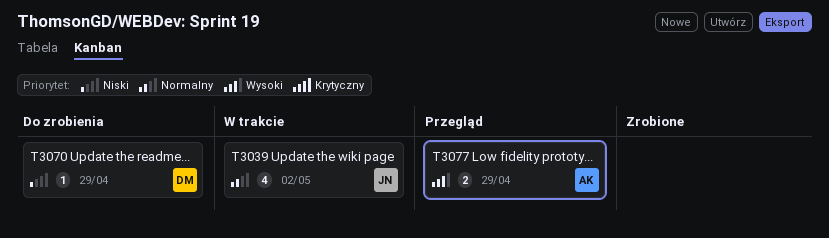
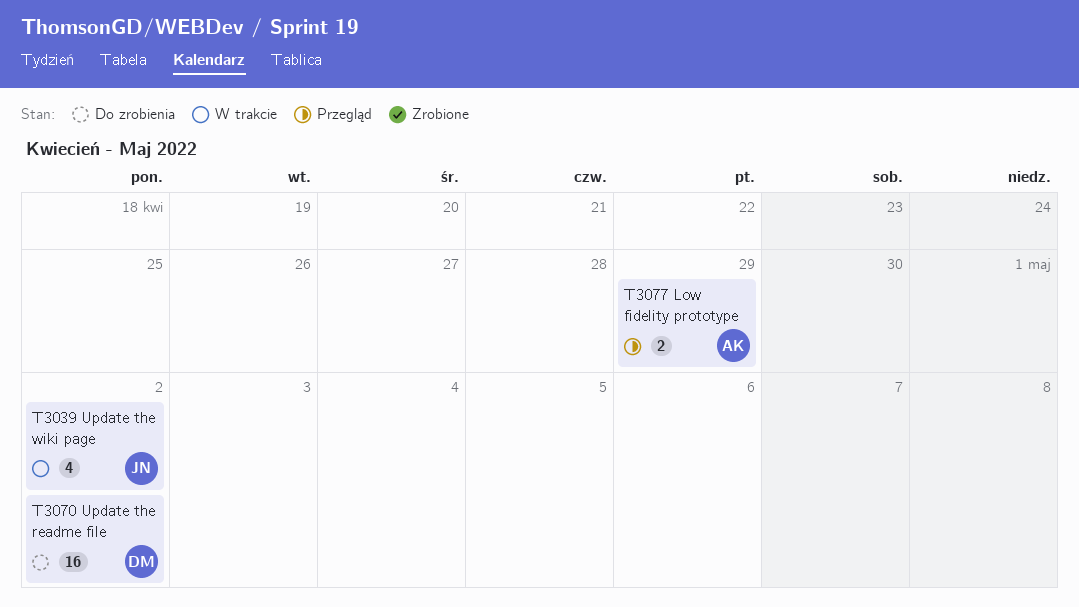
T3070, estimate: 1 -> 16
T3070, due: Apr 29 -> May 2

